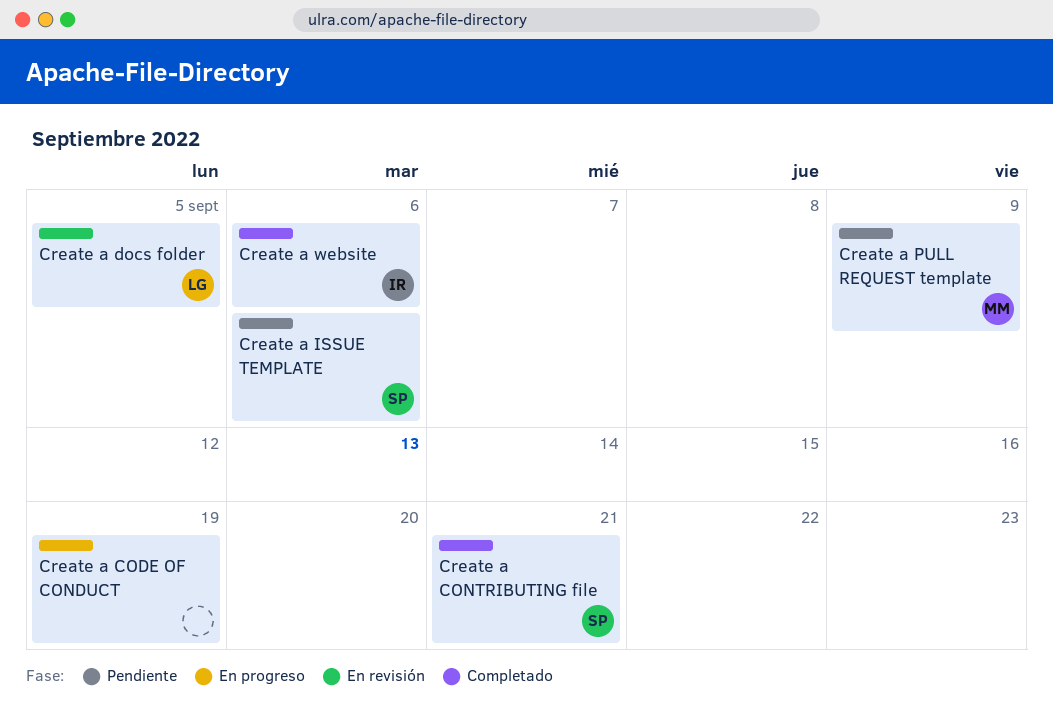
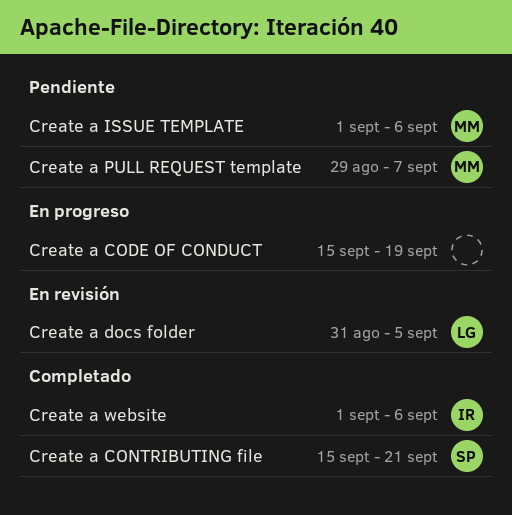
Create a ISSUE TEMPLATE, owner: SP -> MM
Create a PULL REQUEST template, due: Sep 9 -> Sep 7

